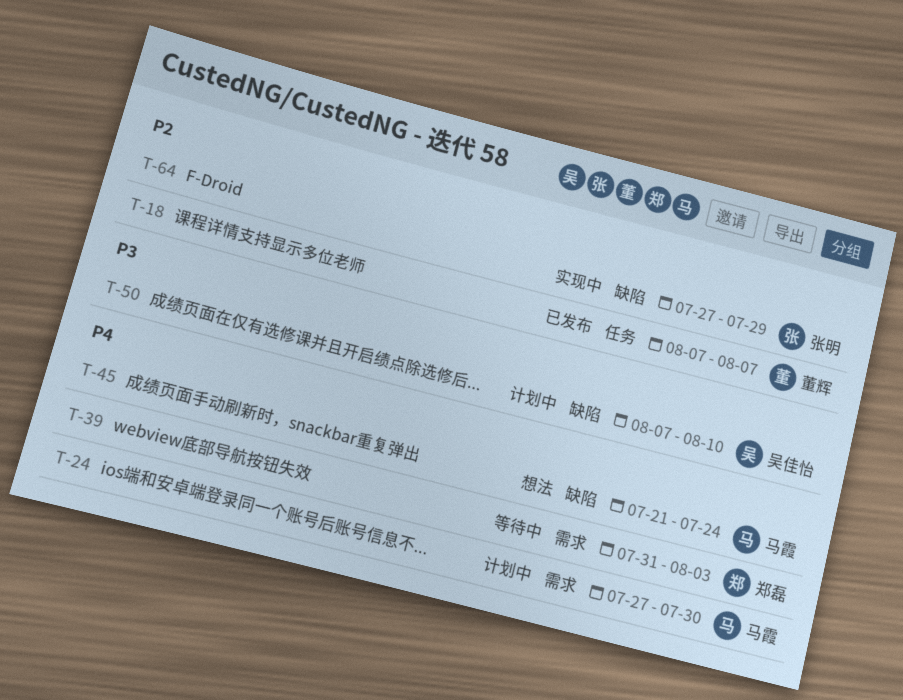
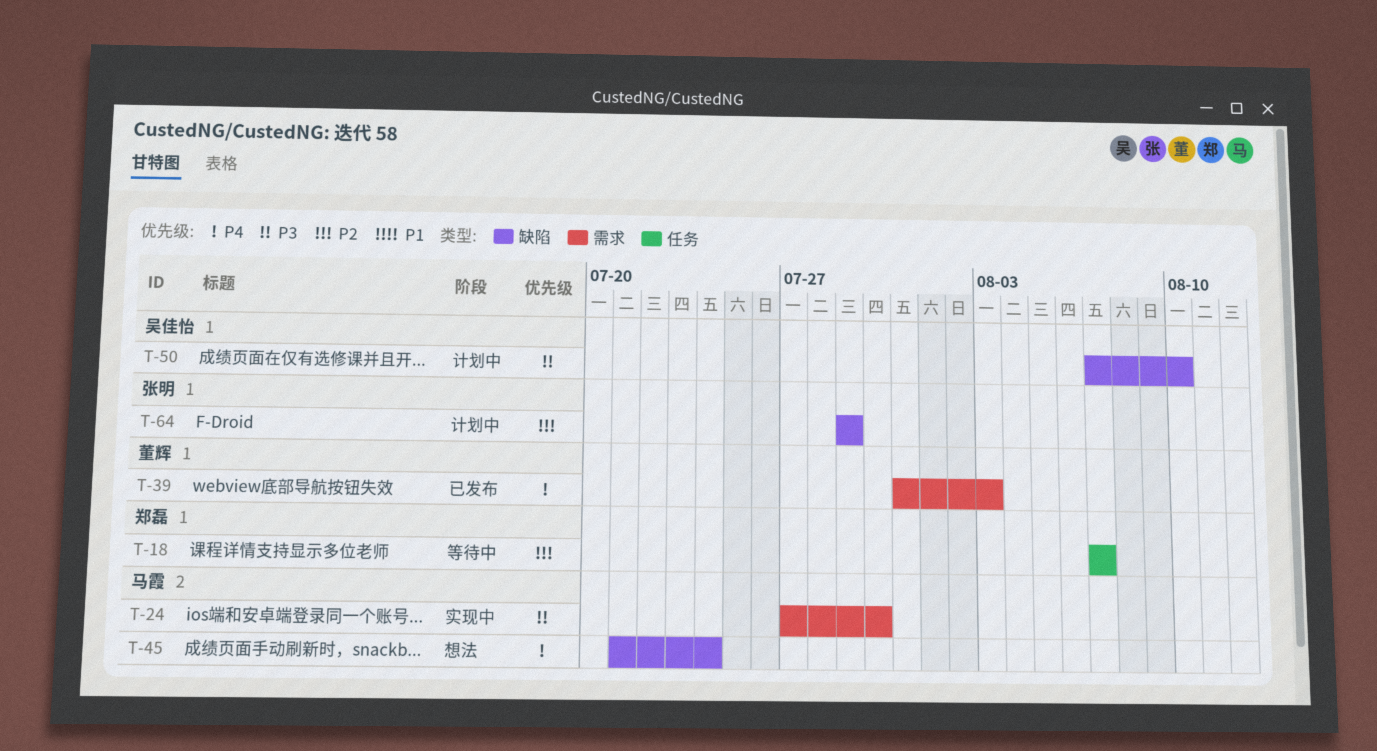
T-18, status: 已发布 -> 等待中
T-18, owner: 董辉 -> 郑磊
T-24, status: 计划中 -> 实现中
T-24, priority: P4 -> P3
T-39, status: 等待中 -> 已发布
T-39, owner: 郑磊 -> 董辉
T-64, status: 实现中 -> 计划中
T-64, start: Jul 27 -> Jul 29

